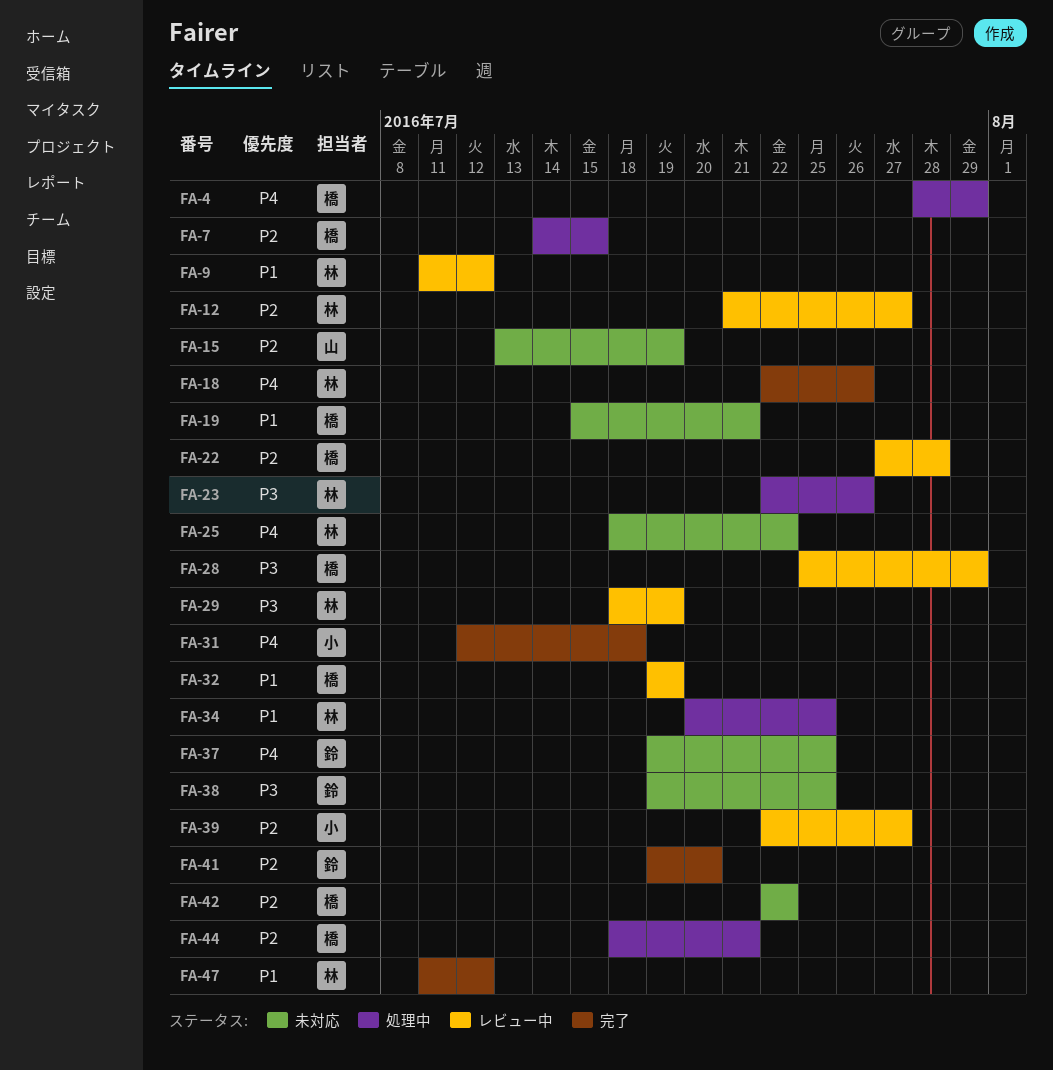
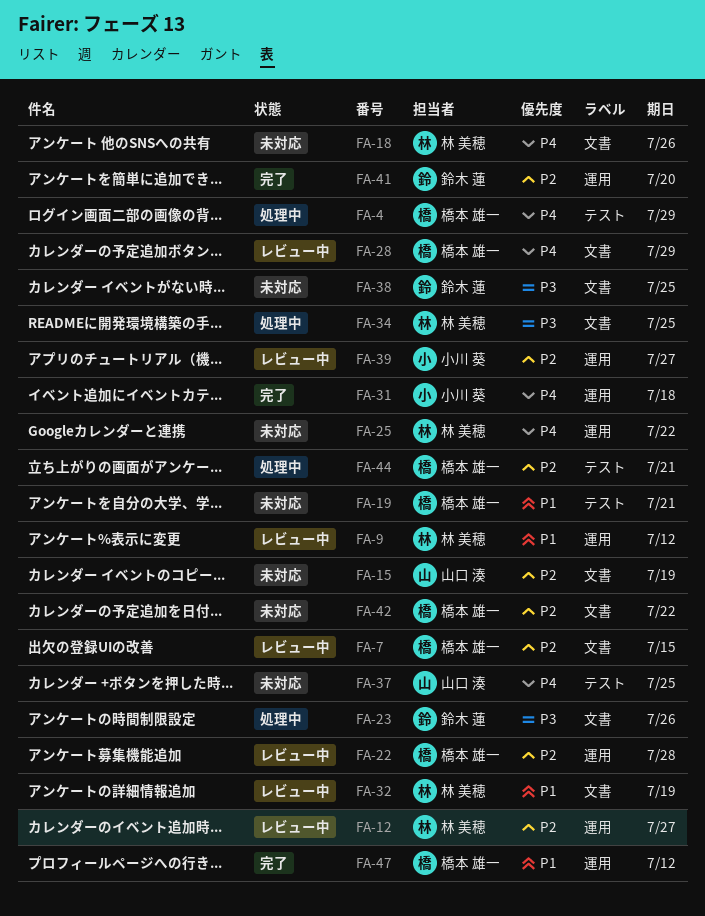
FA-7, status: 処理中 -> レビュー中
FA-18, status: 完了 -> 未対応
FA-23, owner: 林 美穂 -> 鈴木 蓮
FA-28, priority: P3 -> P4
FA-29: present -> none
FA-32, owner: 橋本 雄一 -> 林 美穂
FA-34, priority: P1 -> P3
FA-37, owner: 鈴木 蓮 -> 山口 湊
FA-47, owner: 林 美穂 -> 橋本 雄一

